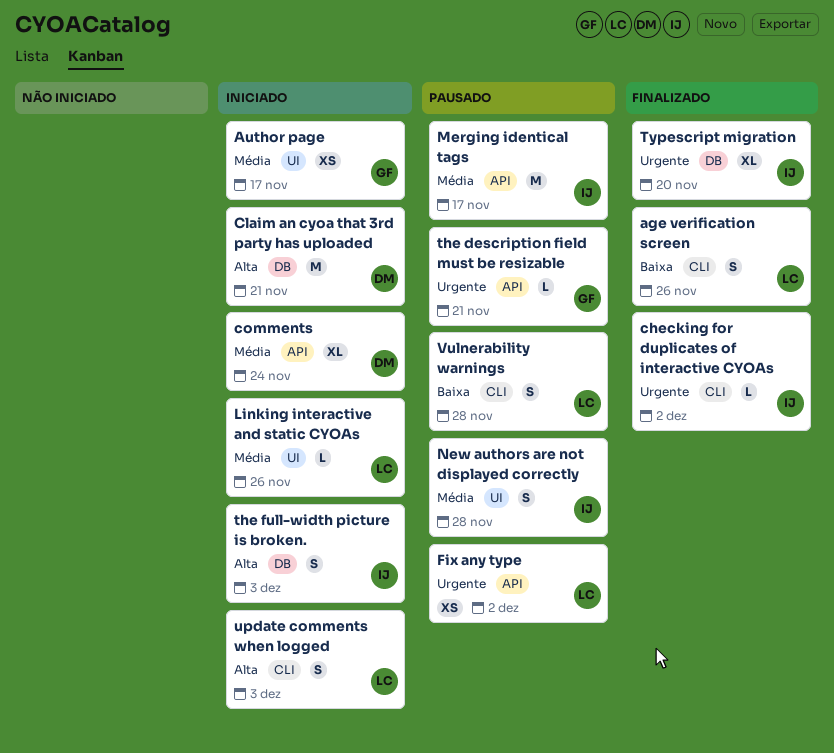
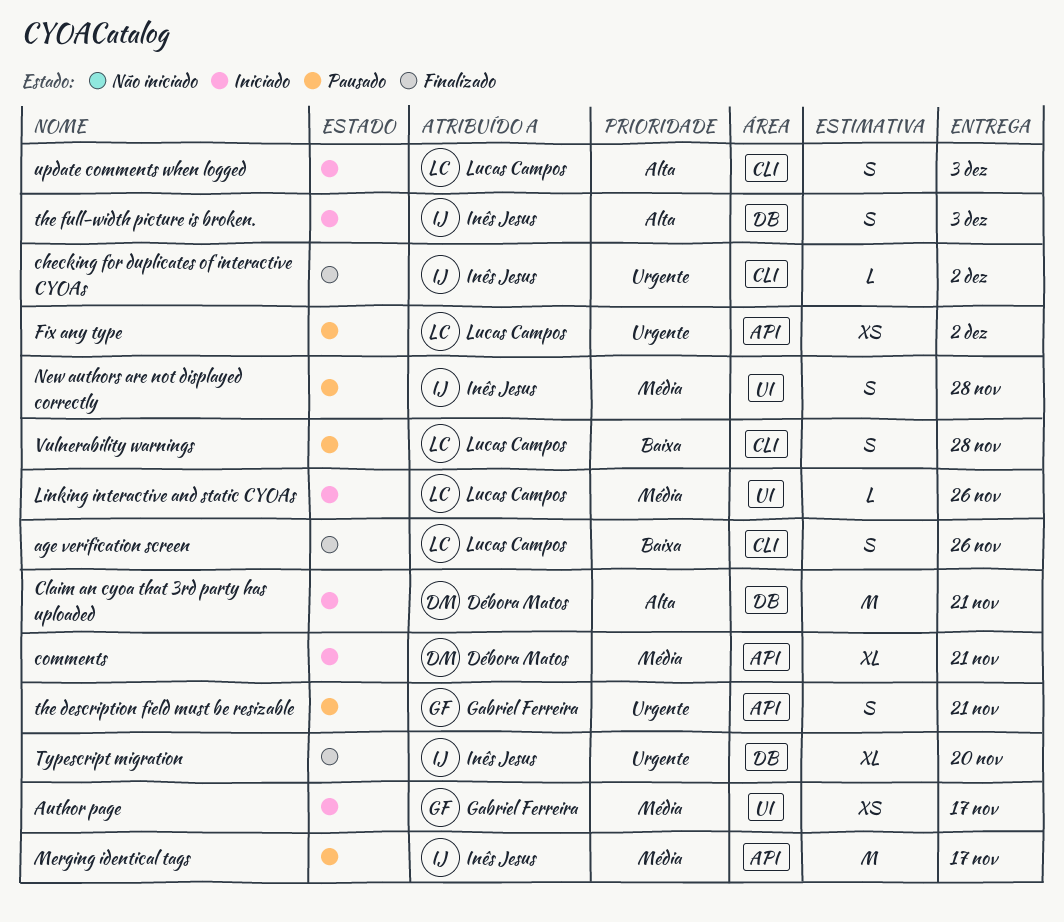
comments, due: Nov 24 -> Nov 21
the description field must be resizable, estimate: L -> S

